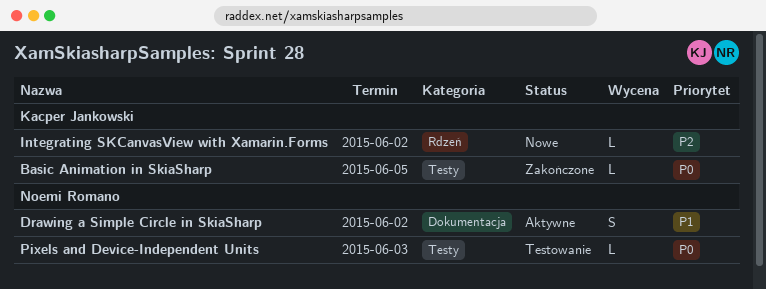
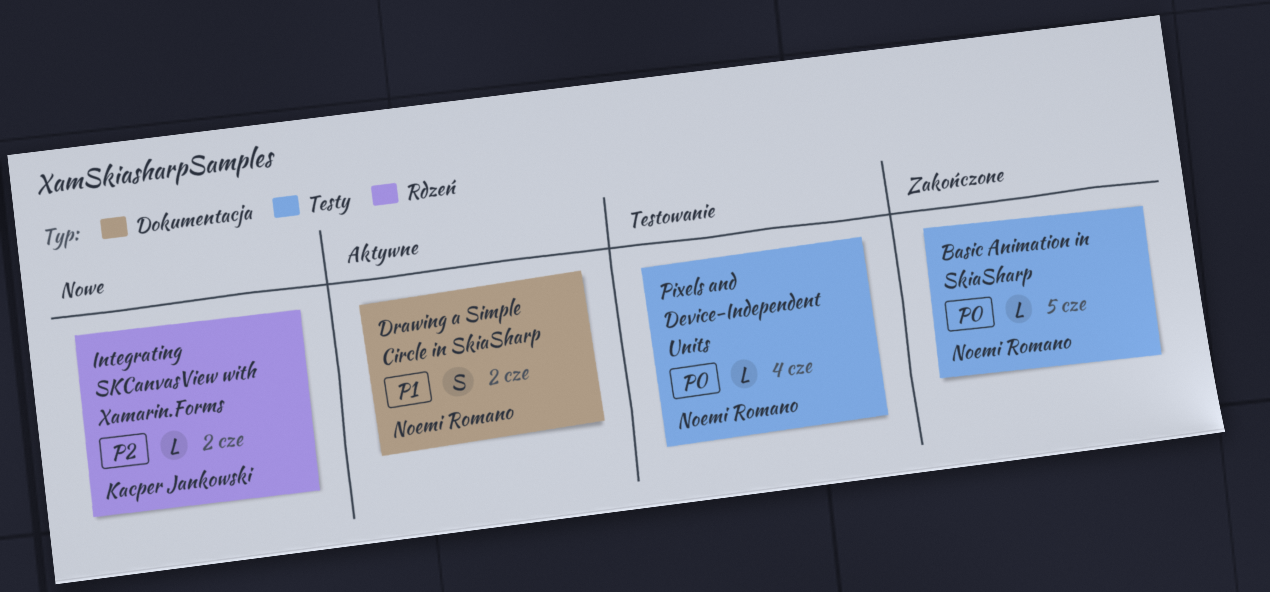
Basic Animation in SkiaSharp, owner: Kacper Jankowski -> Noemi Romano
Pixels and Device-Independent Units, due: Jun 3 -> Jun 4

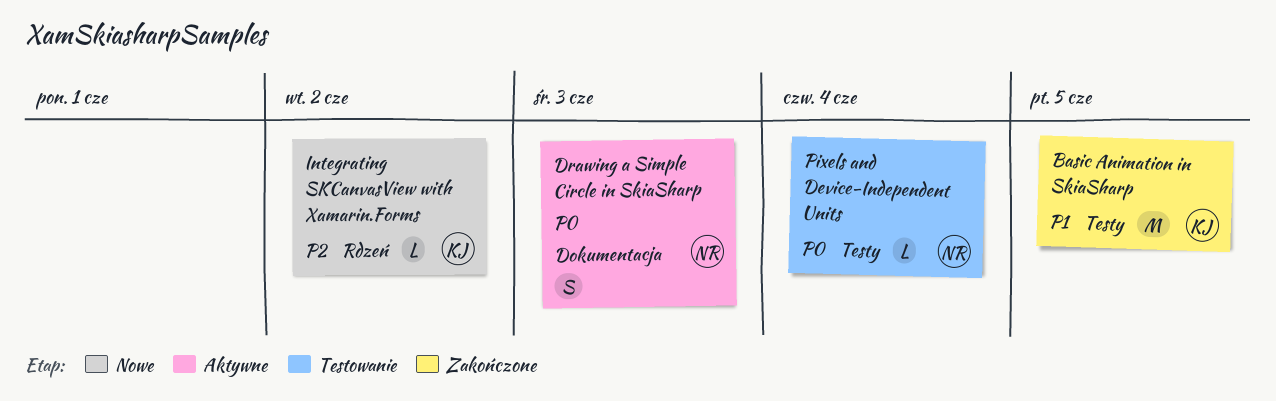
Basic Animation in SkiaSharp, owner: Noemi Romano -> Kacper Jankowski
Basic Animation in SkiaSharp, priority: P0 -> P1
Basic Animation in SkiaSharp, estimate: L -> M
Drawing a Simple Circle in SkiaSharp, priority: P1 -> P0
Drawing a Simple Circle in SkiaSharp, due: Jun 2 -> Jun 3

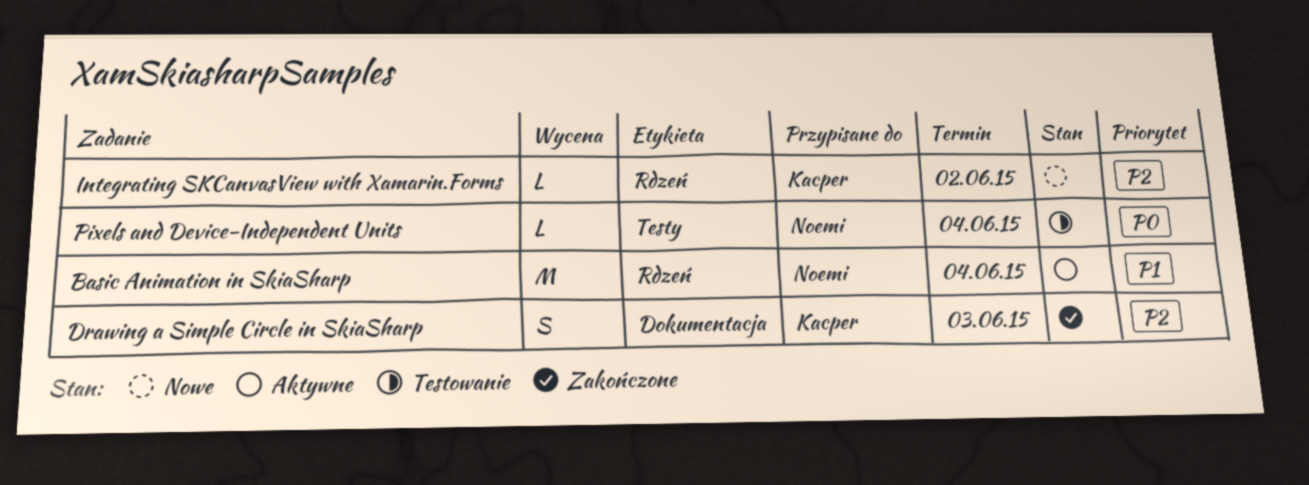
Basic Animation in SkiaSharp, status: Zakończone -> Aktywne
Basic Animation in SkiaSharp, owner: Kacper -> Noemi
Basic Animation in SkiaSharp, label: Testy -> Rdzeń
Basic Animation in SkiaSharp, due: Jun 5 -> Jun 4
Drawing a Simple Circle in SkiaSharp, status: Aktywne -> Zakończone
Drawing a Simple Circle in SkiaSharp, owner: Noemi -> Kacper
Drawing a Simple Circle in SkiaSharp, priority: P0 -> P2

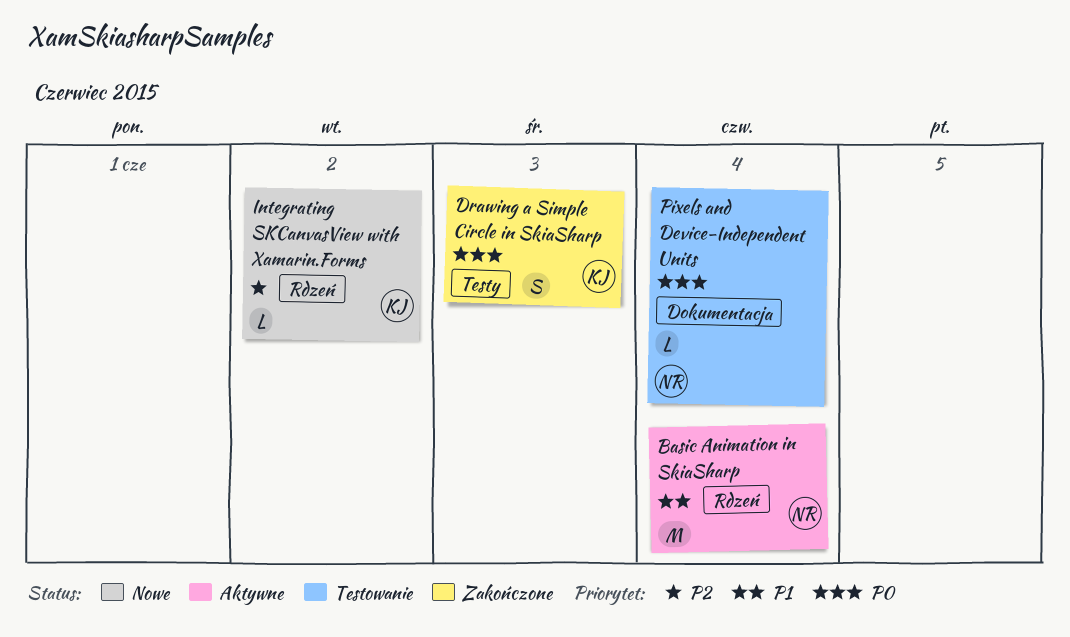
Drawing a Simple Circle in SkiaSharp, priority: P2 -> P0
Drawing a Simple Circle in SkiaSharp, label: Dokumentacja -> Testy
Pixels and Device-Independent Units, label: Testy -> Dokumentacja

